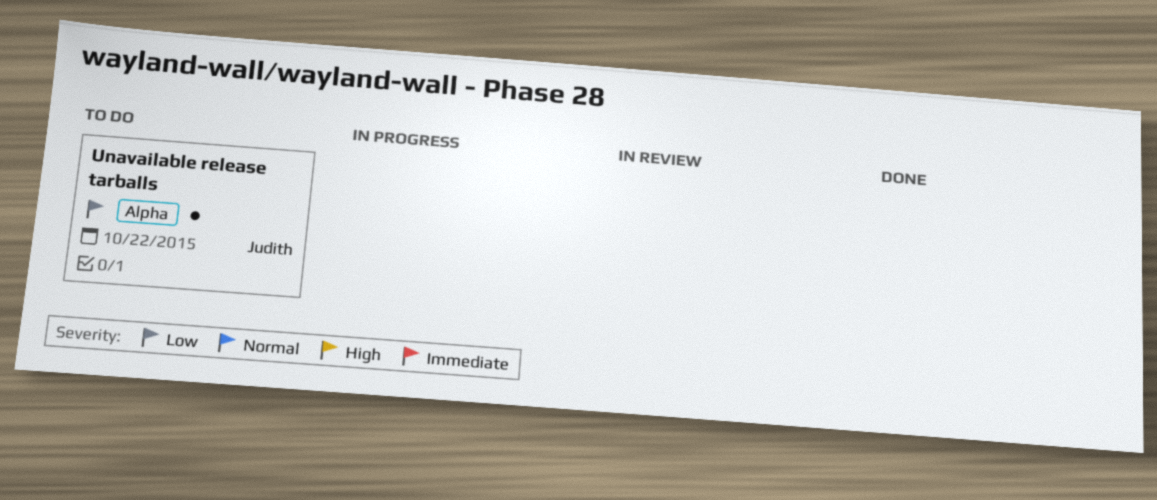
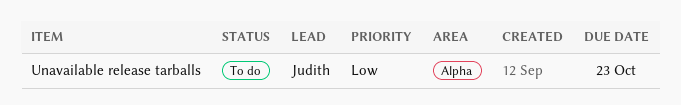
Unavailable release tarballs, due: Oct 22 -> Oct 23

